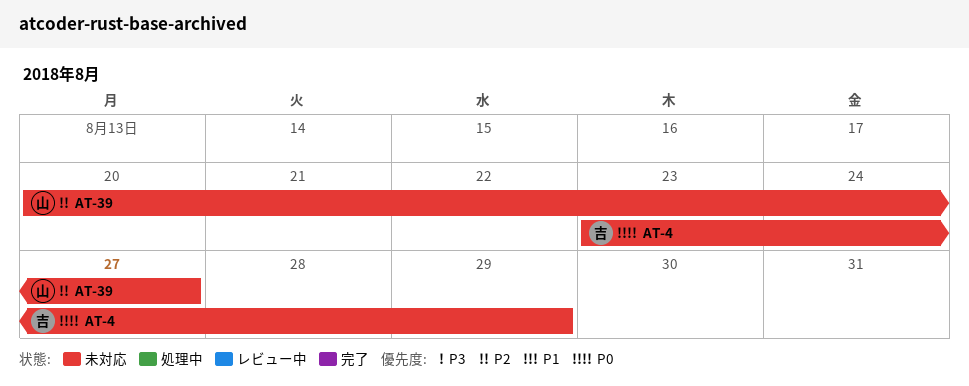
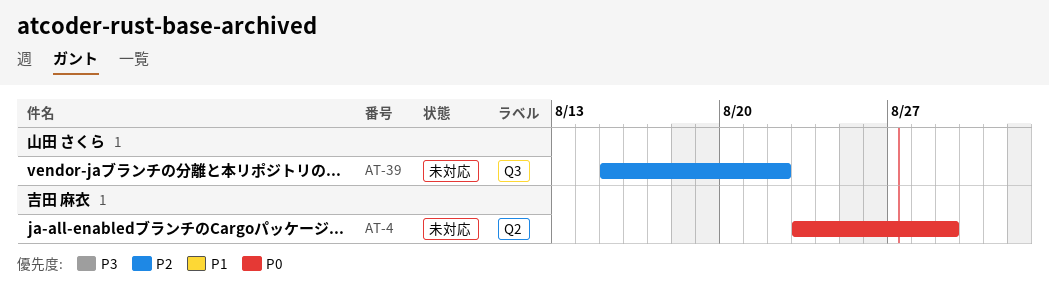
AT-39, start: Aug 20 -> Aug 15
AT-39, due: Aug 27 -> Aug 22

